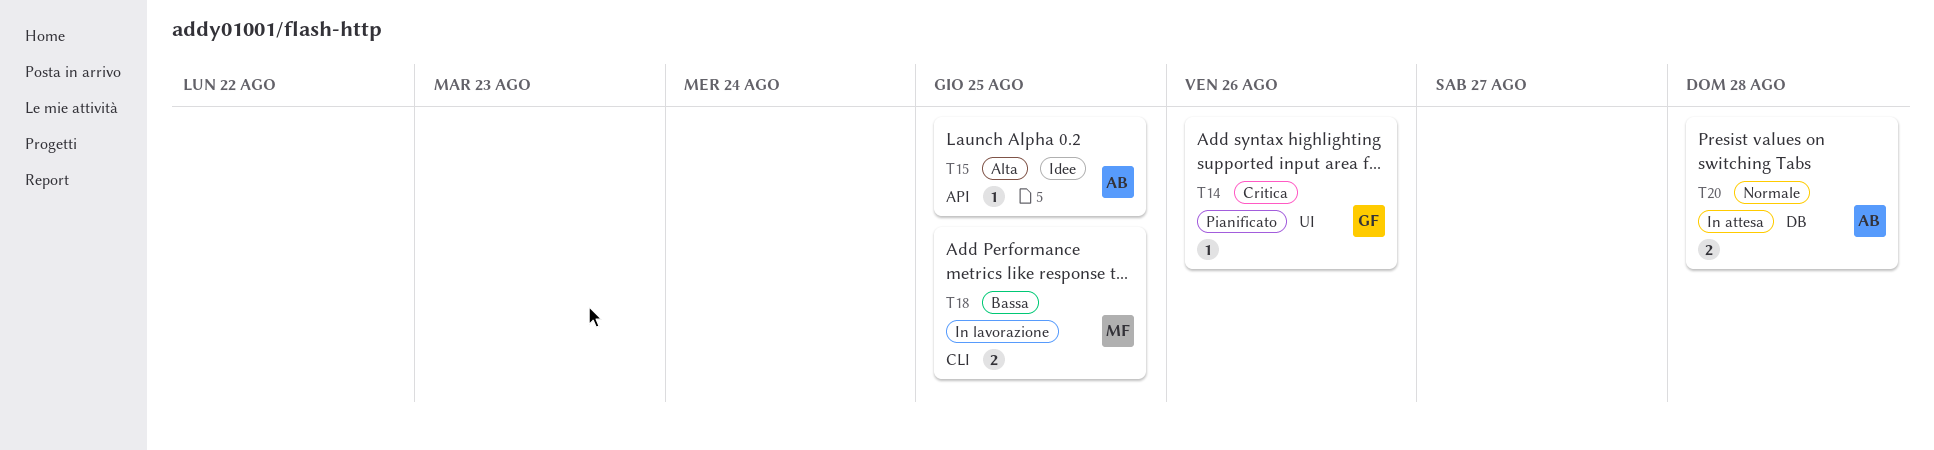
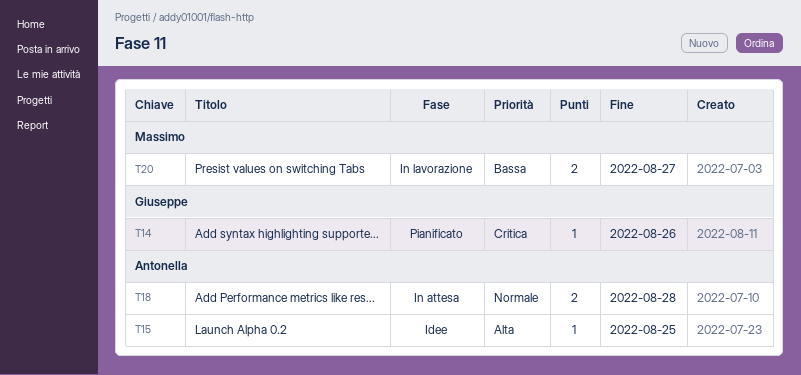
T18, status: In lavorazione -> In attesa
T18, owner: Massimo -> Antonella
T18, priority: Bassa -> Normale
T18, due: Aug 25 -> Aug 28
T20, status: In attesa -> In lavorazione
T20, owner: Antonella -> Massimo
T20, priority: Normale -> Bassa
T20, due: Aug 28 -> Aug 27

